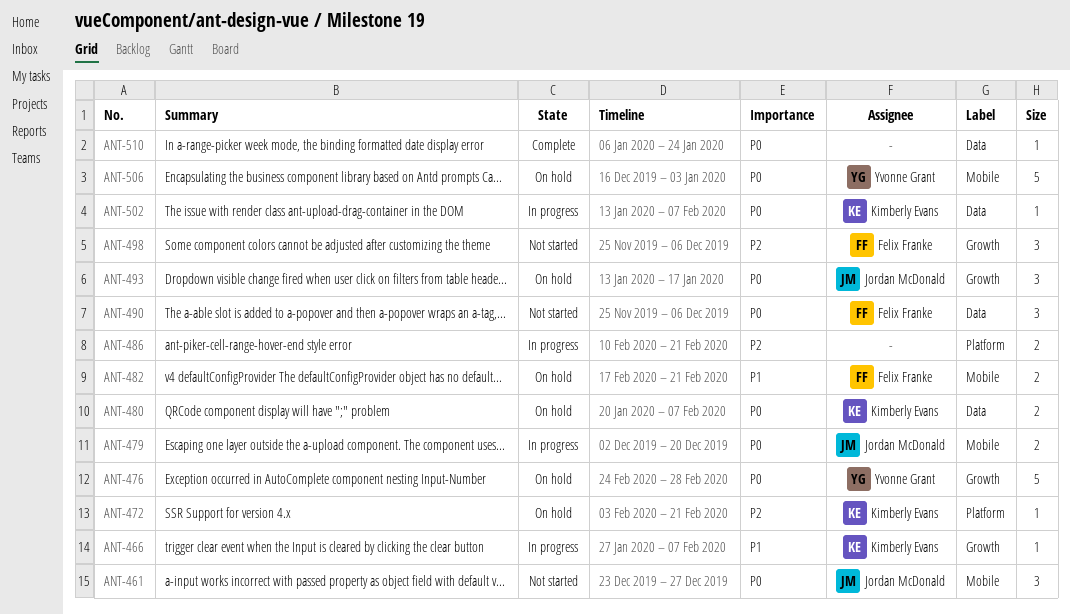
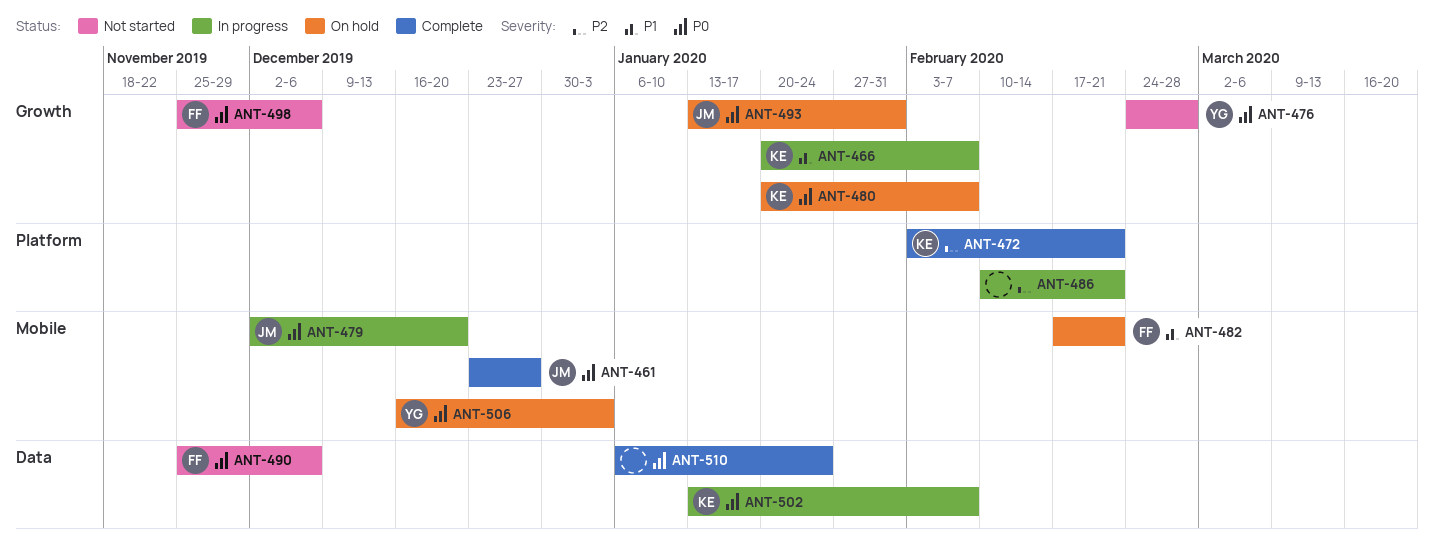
ANT-461, status: Not started -> Complete
ANT-466, start: Jan 27 -> Jan 20
ANT-472, status: On hold -> Complete
ANT-476, status: On hold -> Not started
ANT-480, label: Data -> Growth
ANT-493, due: Jan 17 -> Jan 31
ANT-498, priority: P2 -> P0

